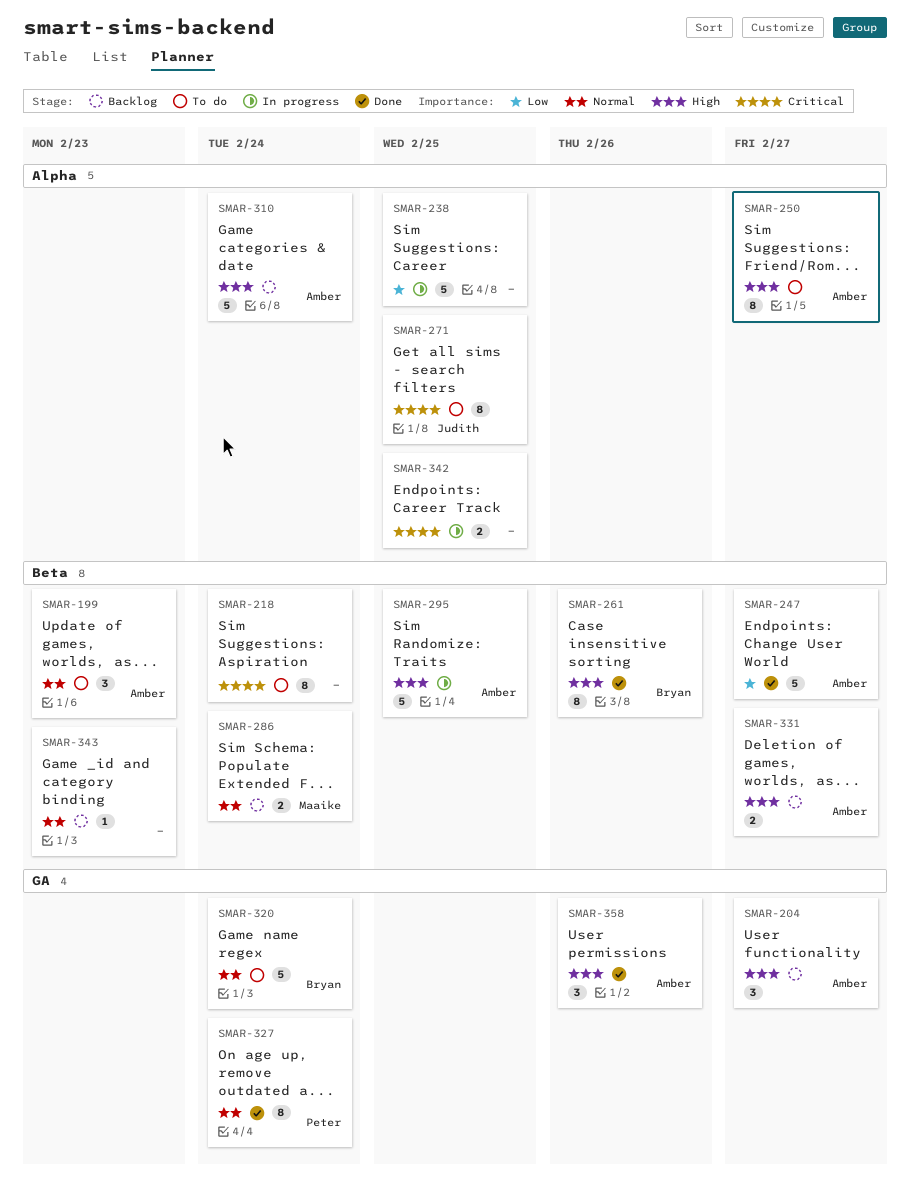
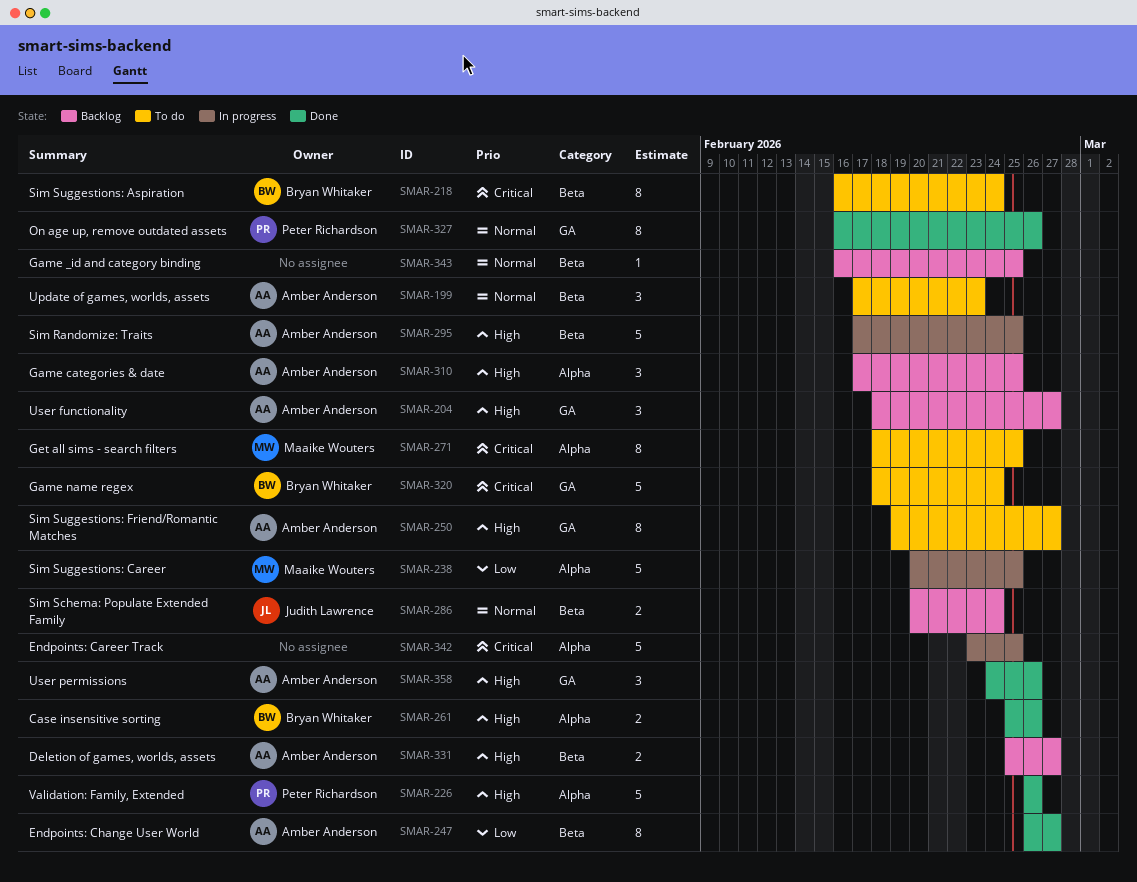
SMAR-218, owner: none -> Bryan Whitaker
SMAR-226: none -> present
SMAR-238, owner: none -> Maaike Wouters
SMAR-247, estimate: 5 -> 8
SMAR-250, label: Alpha -> GA
SMAR-261, label: Beta -> Alpha
SMAR-261, estimate: 8 -> 2
SMAR-271, owner: Judith Lawrence -> Maaike Wouters
SMAR-286, owner: Maaike Wouters -> Judith Lawrence
SMAR-310, estimate: 5 -> 3
SMAR-310, due: Feb 24 -> Feb 25
SMAR-320, priority: Normal -> Critical
SMAR-327, due: Feb 24 -> Feb 26
SMAR-342, estimate: 2 -> 5
SMAR-343, due: Feb 23 -> Feb 25

